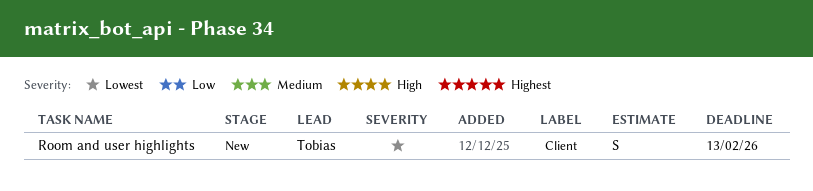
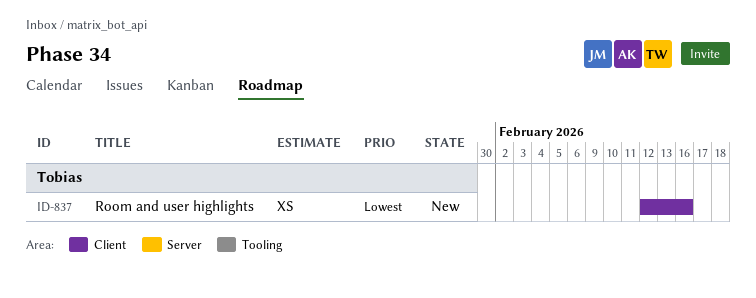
Room and user highlights, estimate: S -> XS
Room and user highlights, due: Feb 13 -> Feb 16

